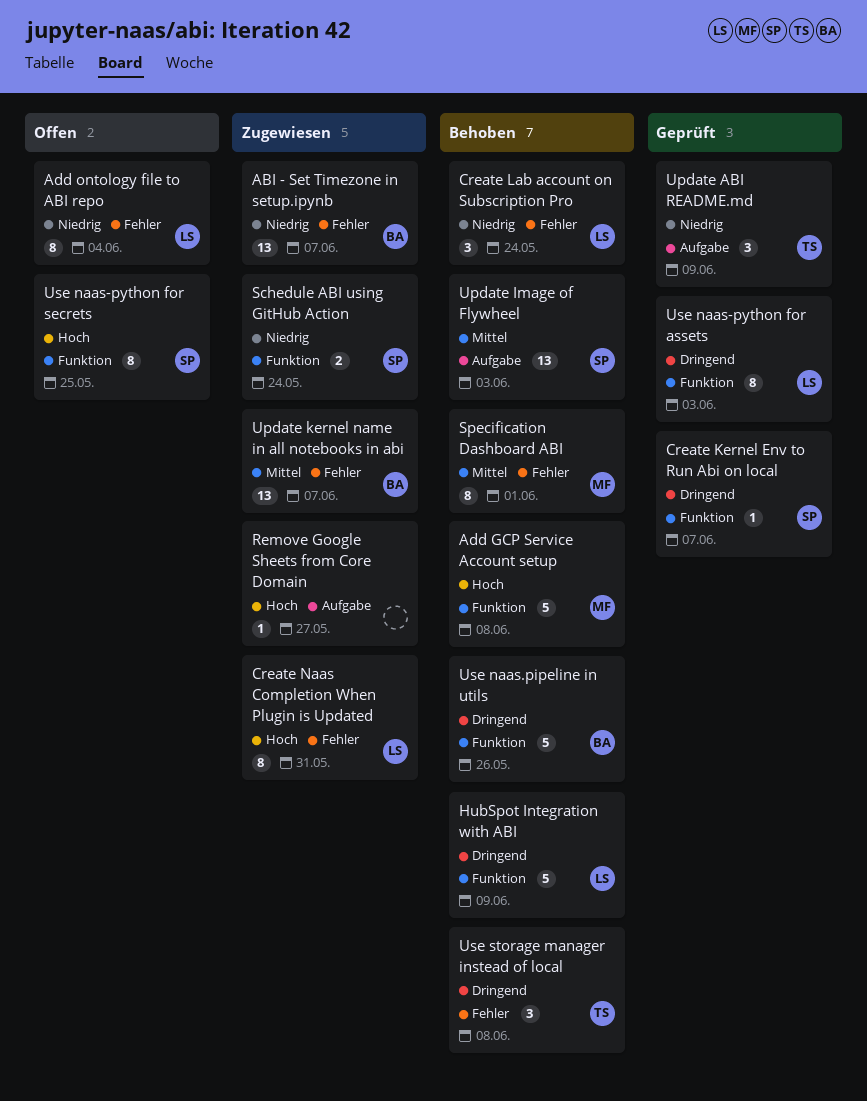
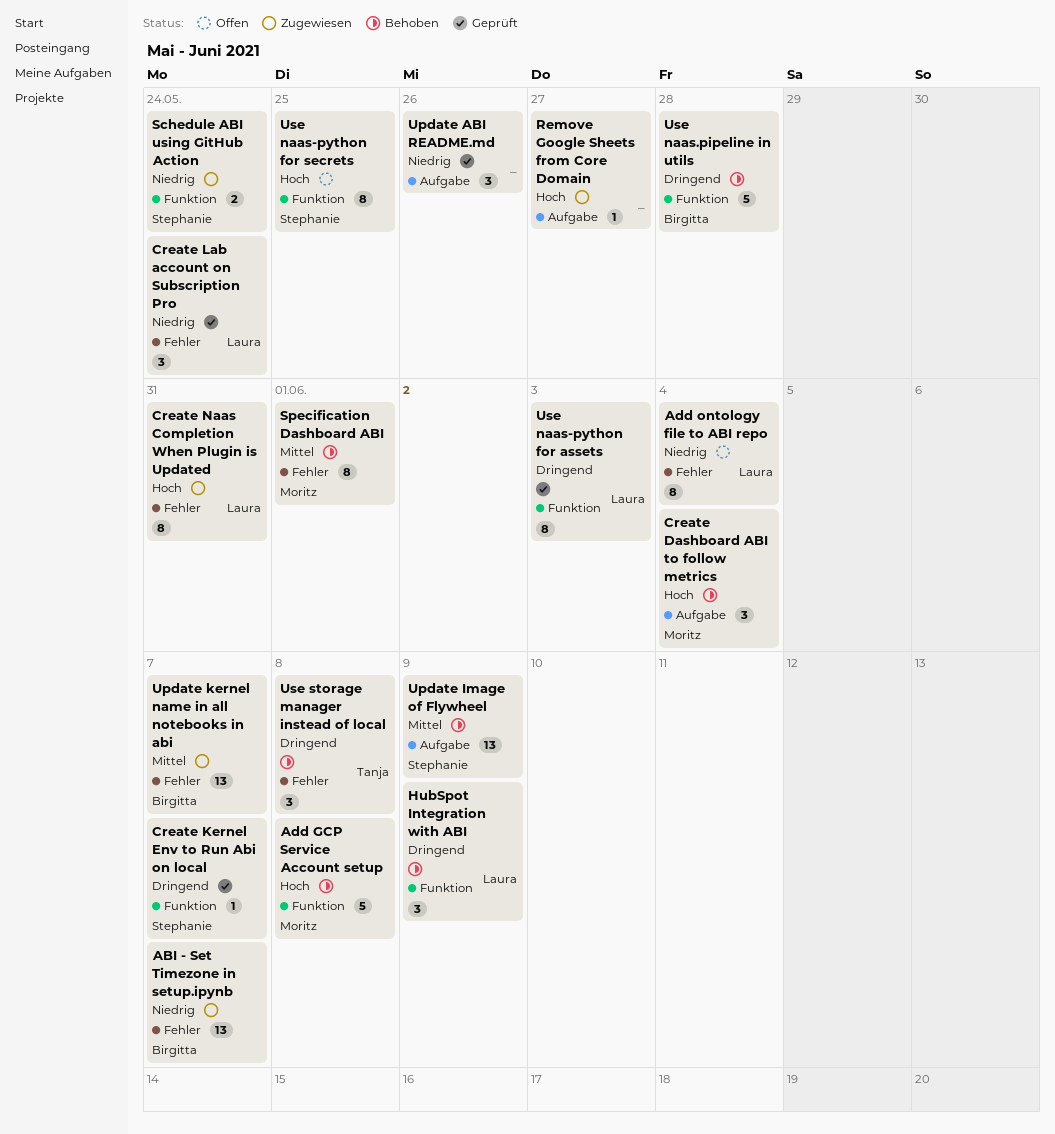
Create Dashboard ABI to follow metrics: none -> present
Create Lab account on Subscription Pro, status: Behoben -> Geprüft
HubSpot Integration with ABI, estimate: 5 -> 3
Update ABI README.md, owner: Tanja -> none
Update ABI README.md, due: Jun 9 -> May 26
Update Image of Flywheel, due: Jun 3 -> Jun 9
Use naas.pipeline in utils, due: May 26 -> May 28

